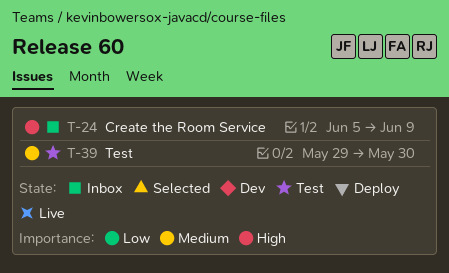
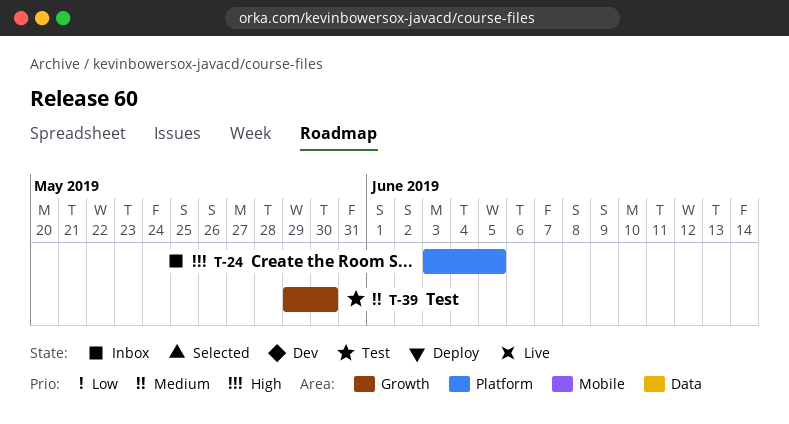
T-24, start: Jun 5 -> Jun 3
T-24, due: Jun 9 -> Jun 5

